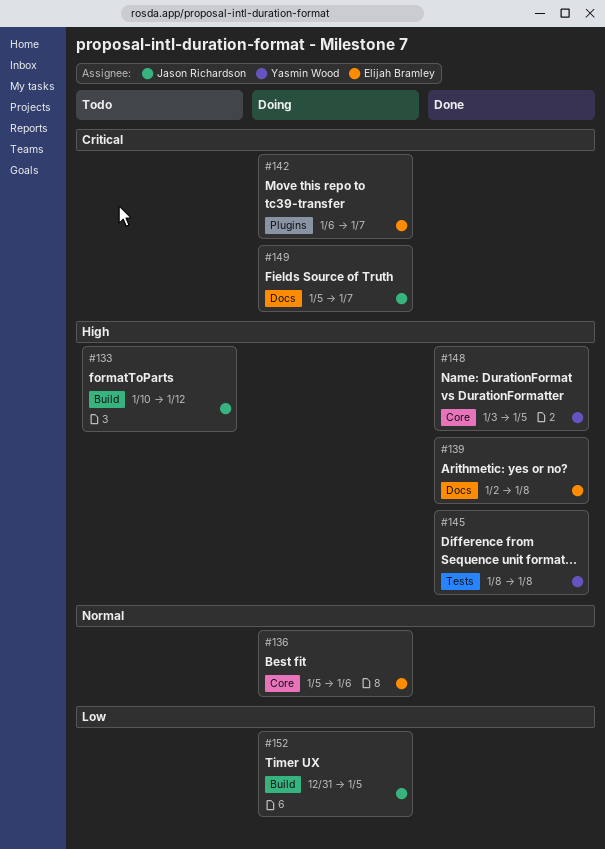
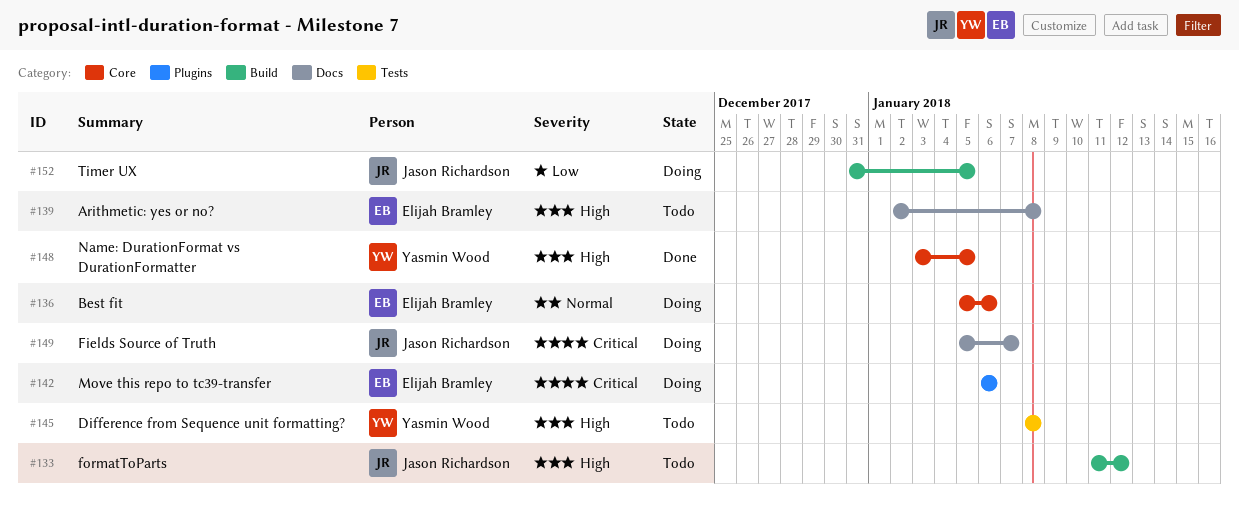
#133, start: Jan 10 -> Jan 11
#139, status: Done -> Todo
#142, due: Jan 7 -> Jan 6
#145, status: Done -> Todo

